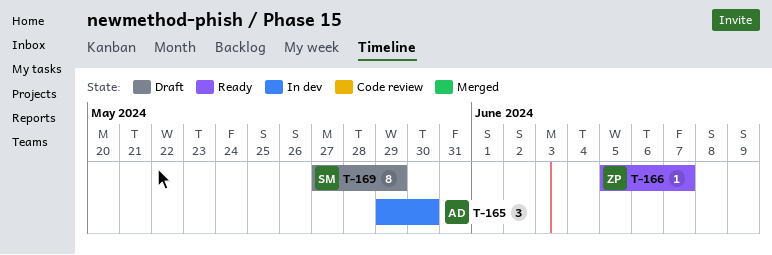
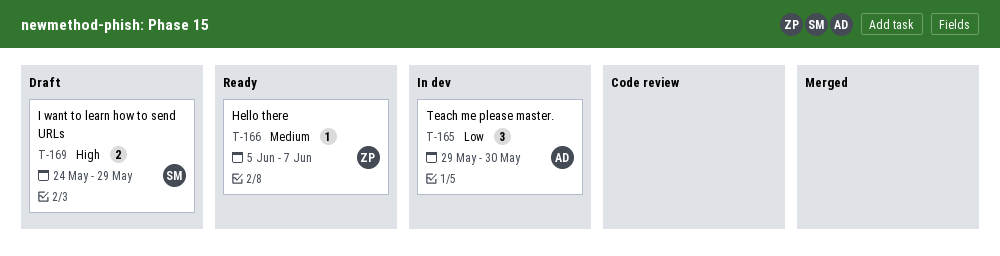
T-169, estimate: 8 -> 2
T-169, start: May 27 -> May 24

